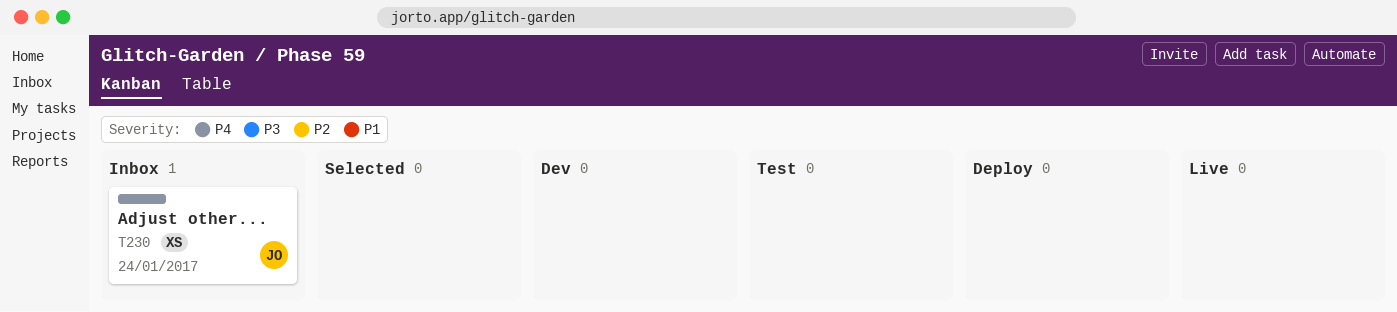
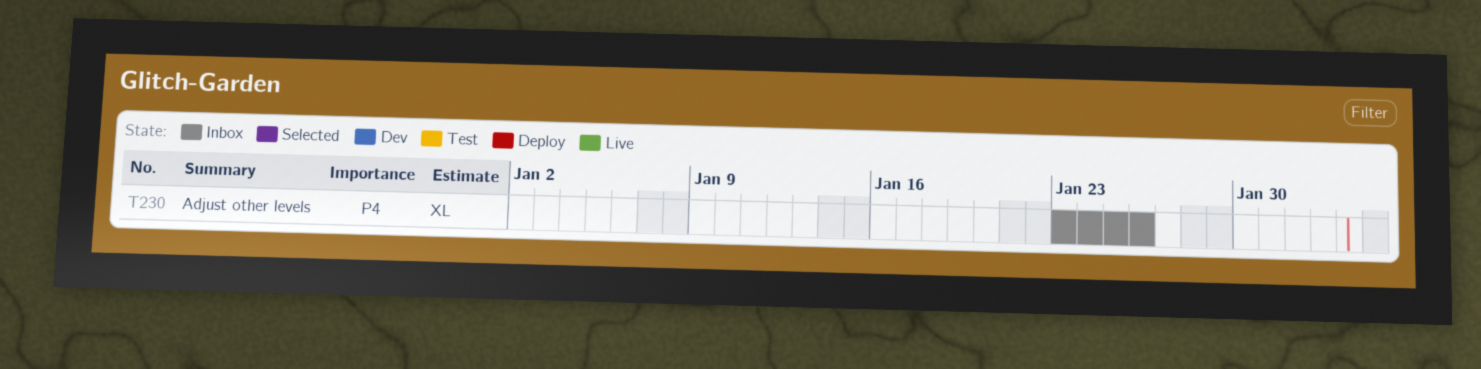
T230, estimate: XS -> XL
T230, due: Jan 24 -> Jan 26

